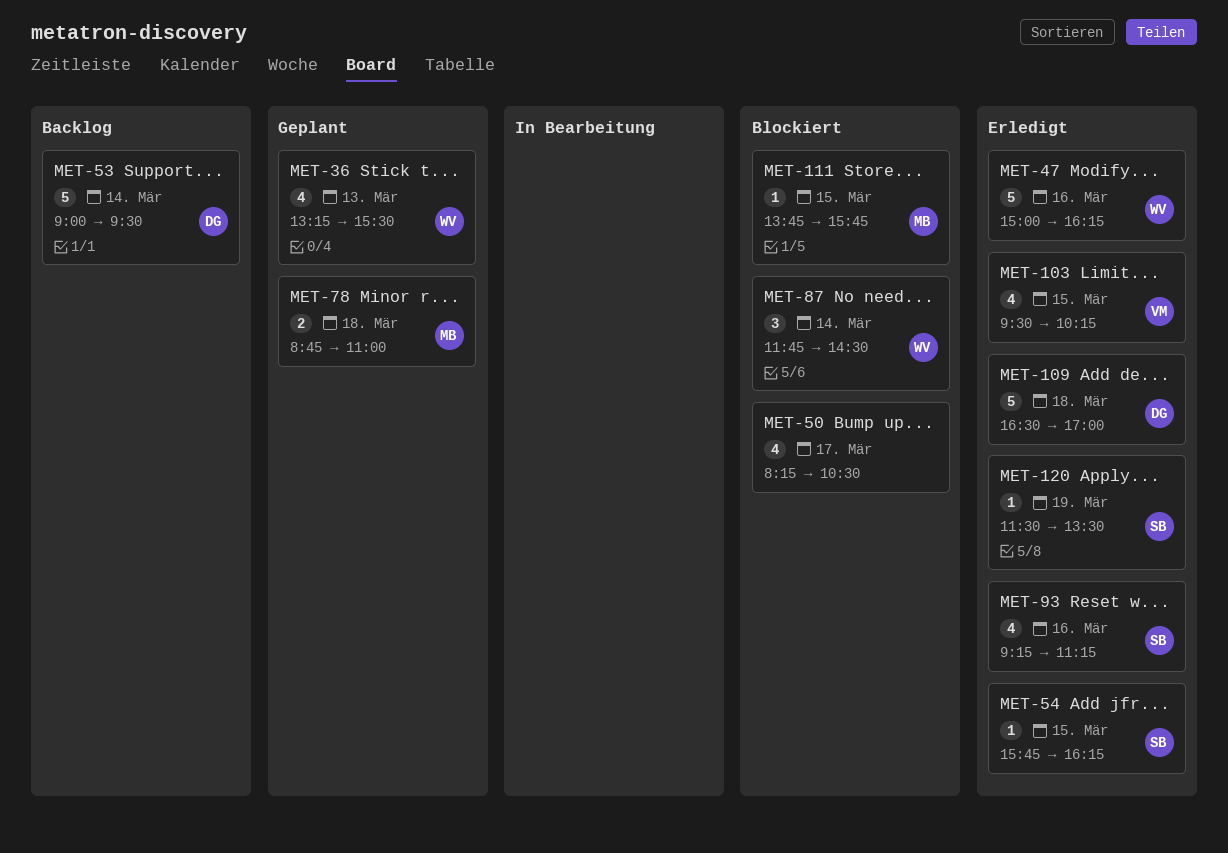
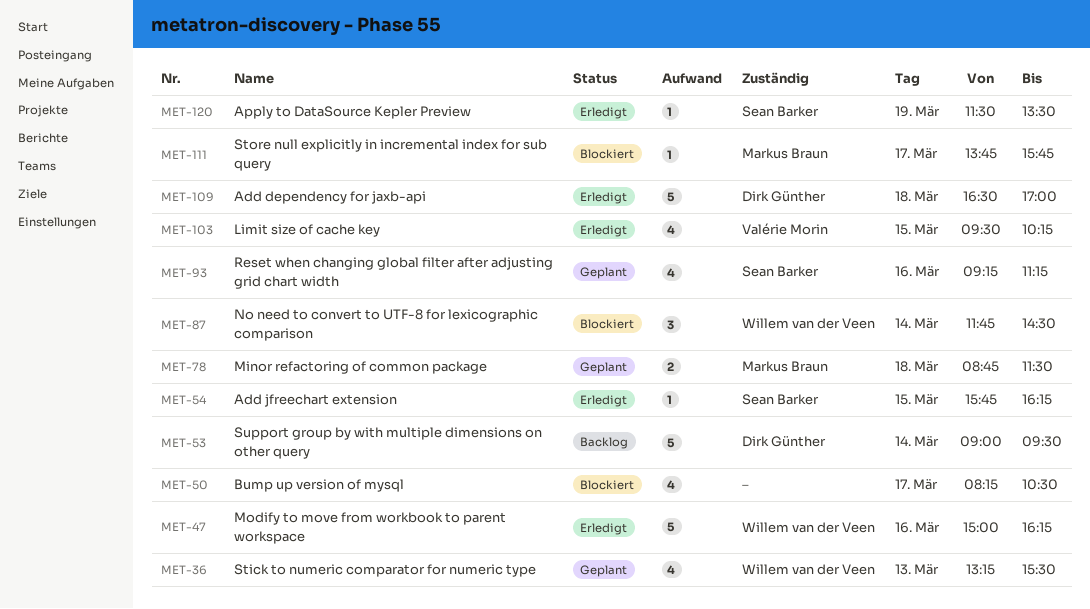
MET-78, ends: 11:00 -> 11:30
MET-93, status: Erledigt -> Geplant
MET-111, day: Mar 15 -> Mar 17

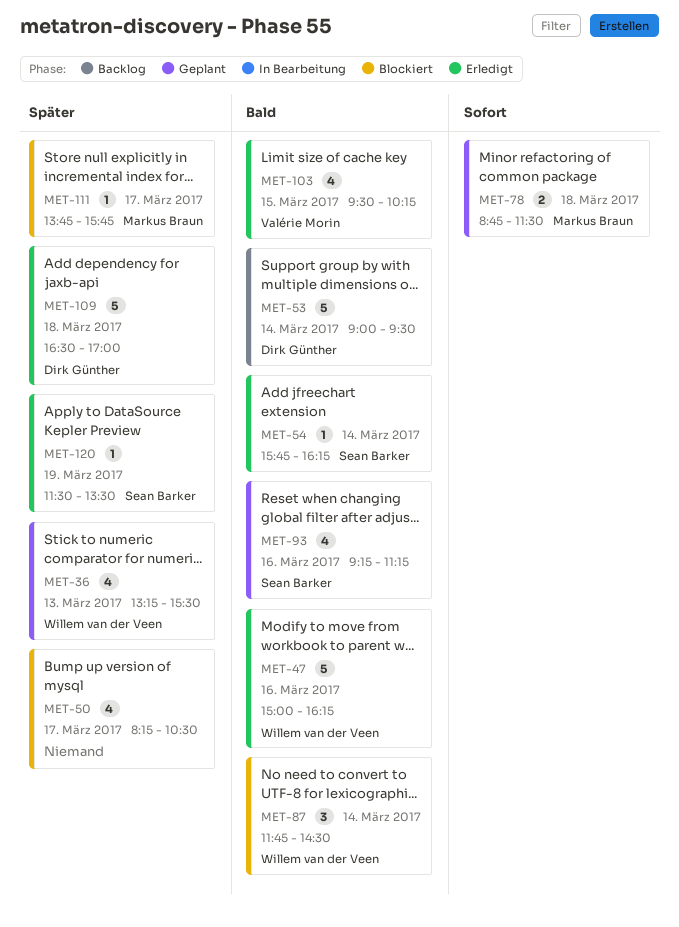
MET-54, day: Mar 15 -> Mar 14

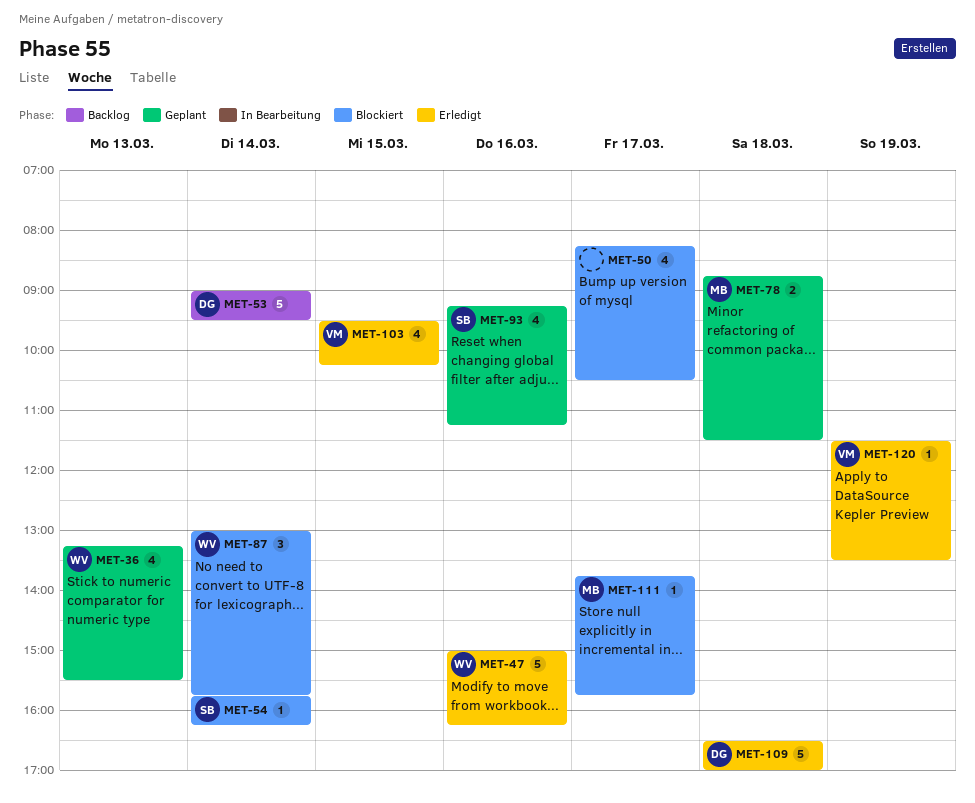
MET-54, status: Erledigt -> Blockiert
MET-87, begins: 11:45 -> 13:00
MET-87, ends: 14:30 -> 15:45
MET-120, owner: Sean Barker -> Valérie Morin

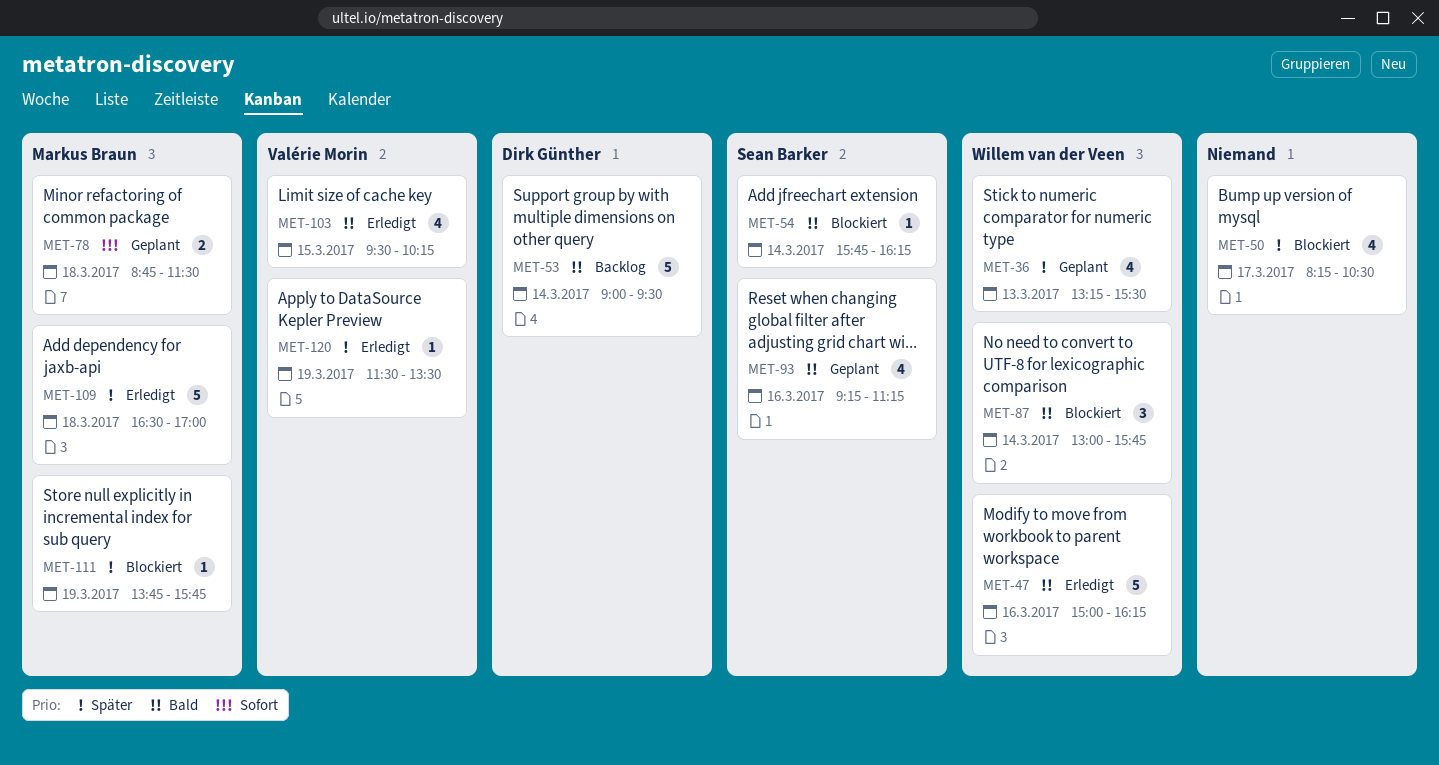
MET-109, owner: Dirk Günther -> Markus Braun
MET-111, day: Mar 17 -> Mar 19

